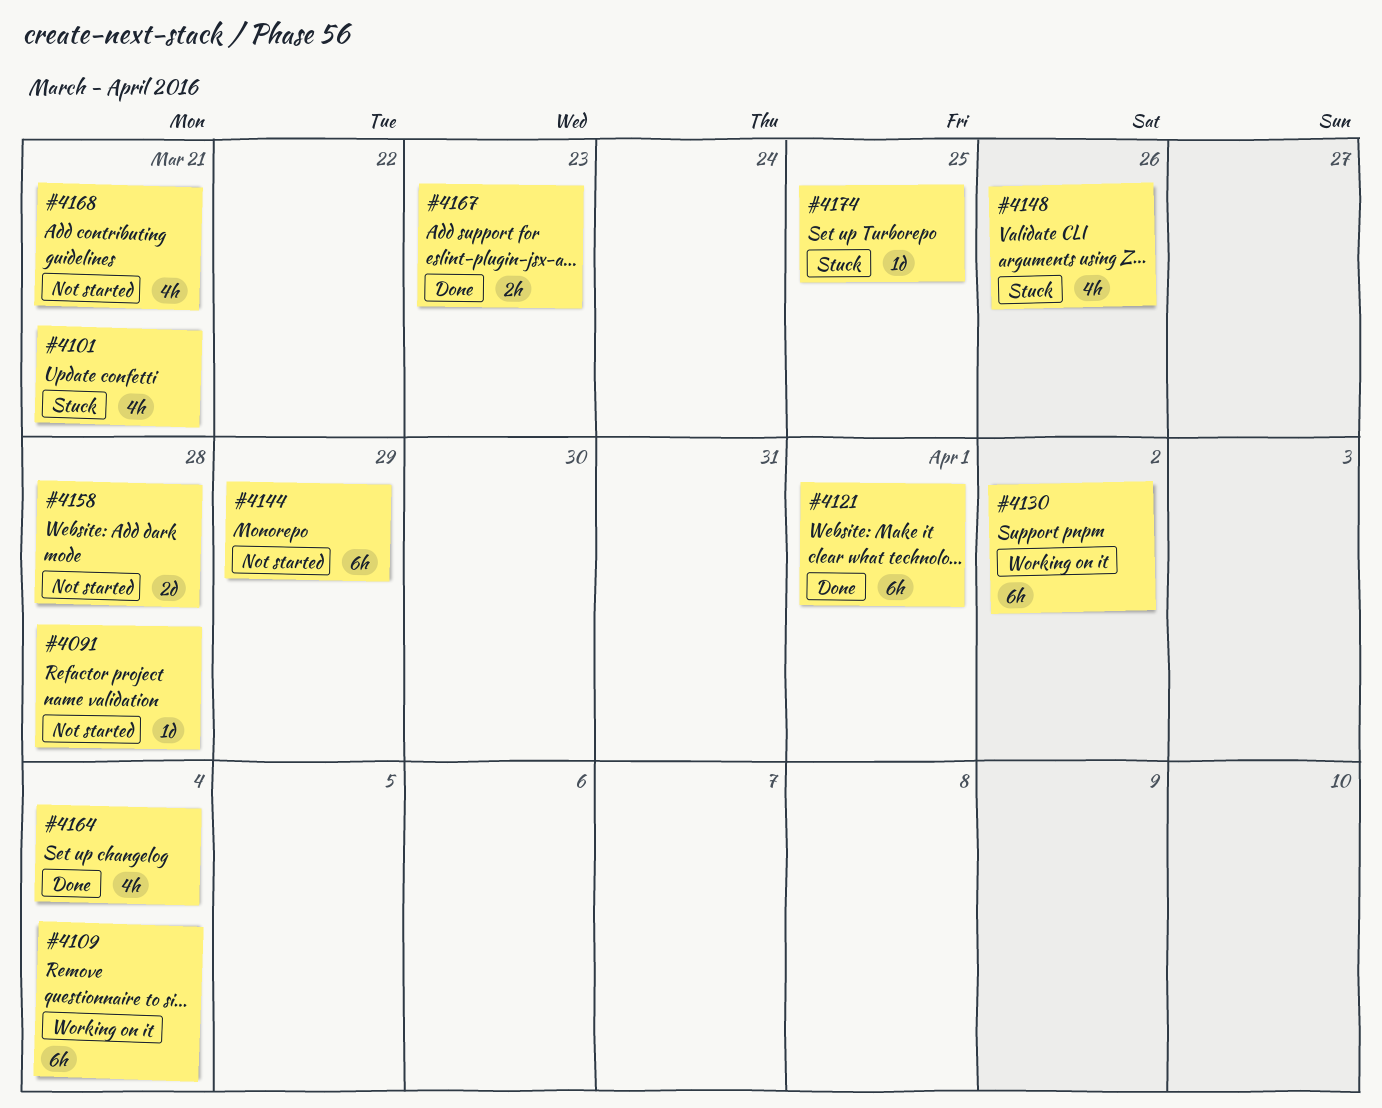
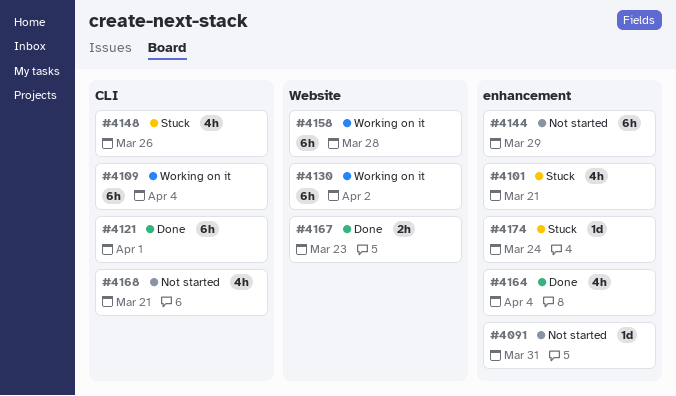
#4091, due: Mar 28 -> Mar 31
#4158, status: Not started -> Working on it
#4158, estimate: 2d -> 6h
#4174, due: Mar 25 -> Mar 24

